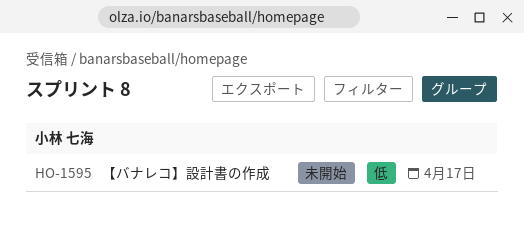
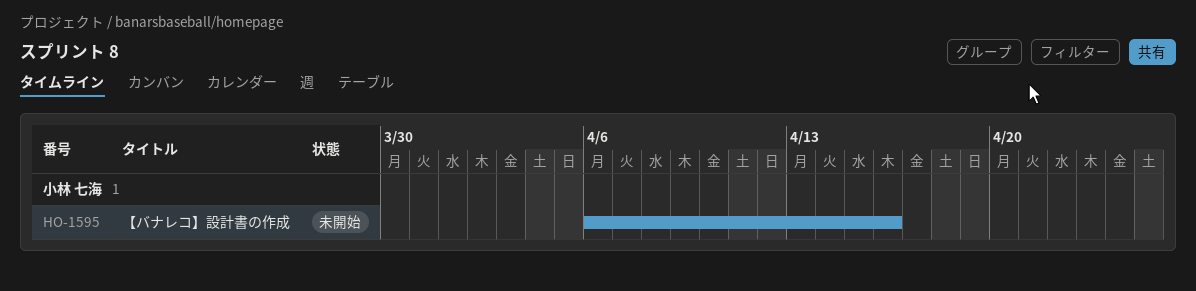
HO-1595, due: Apr 17 -> Apr 16

